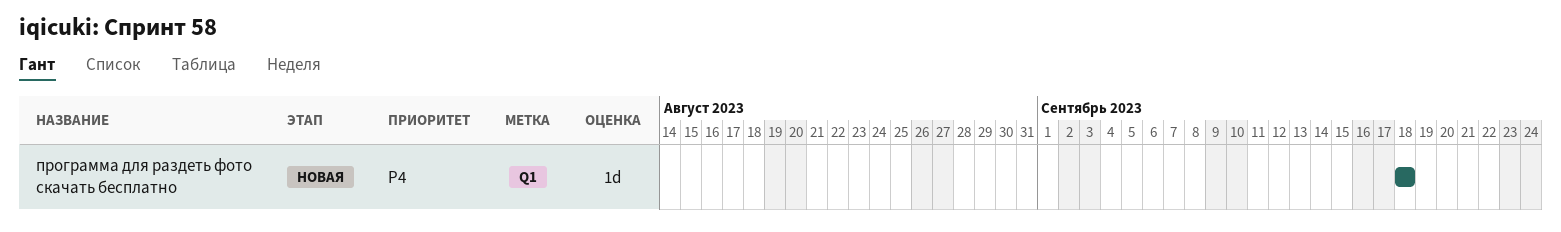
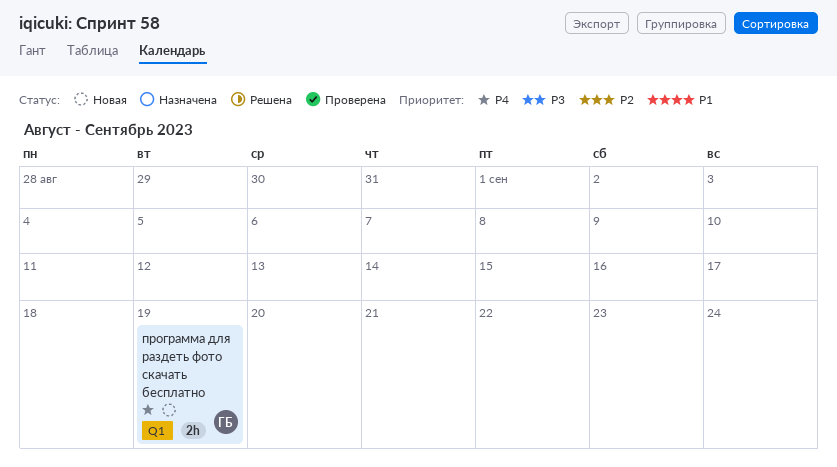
программа для раздеть фото скачать бесплатно, estimate: 1d -> 2h
программа для раздеть фото скачать бесплатно, due: Sep 18 -> Sep 19

